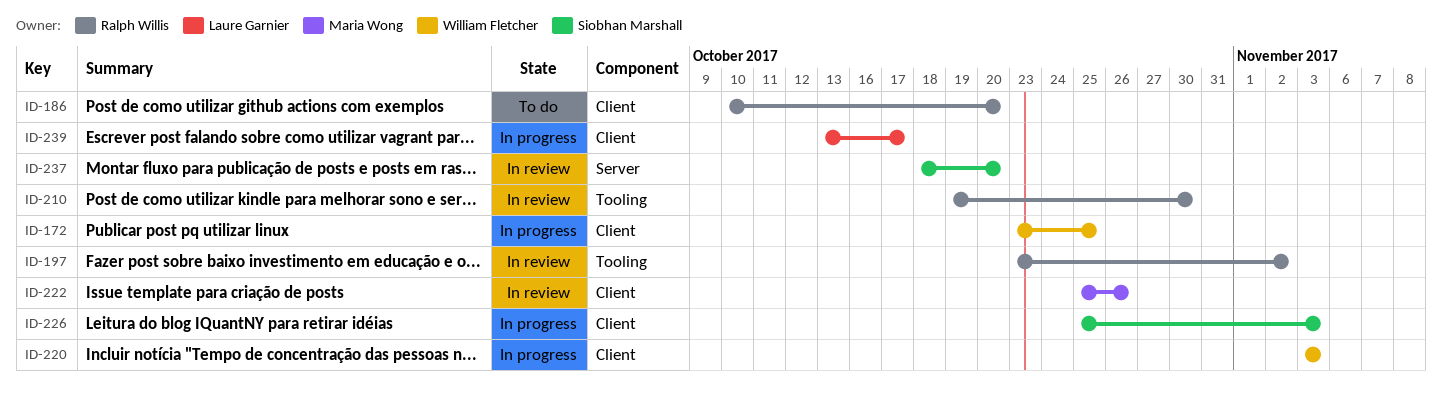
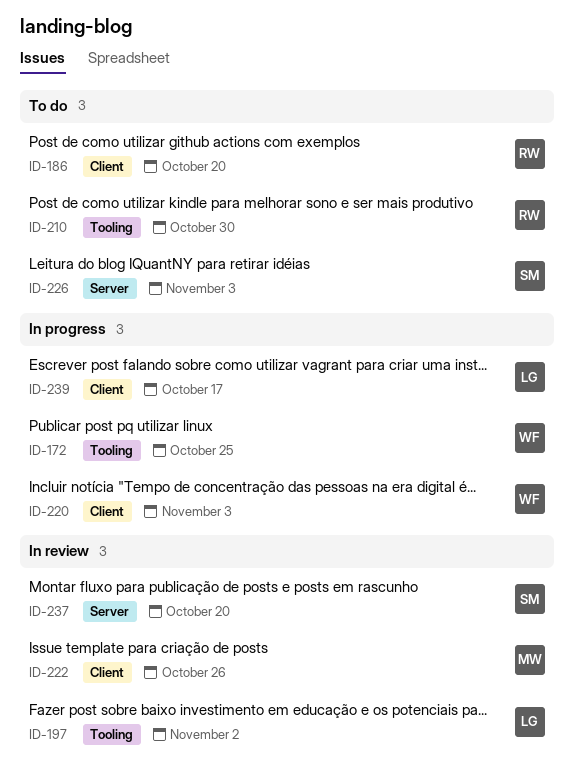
ID-172, label: Client -> Tooling
ID-197, owner: Ralph Willis -> Laure Garnier
ID-210, status: In review -> To do
ID-226, status: In progress -> To do
ID-226, label: Client -> Server

